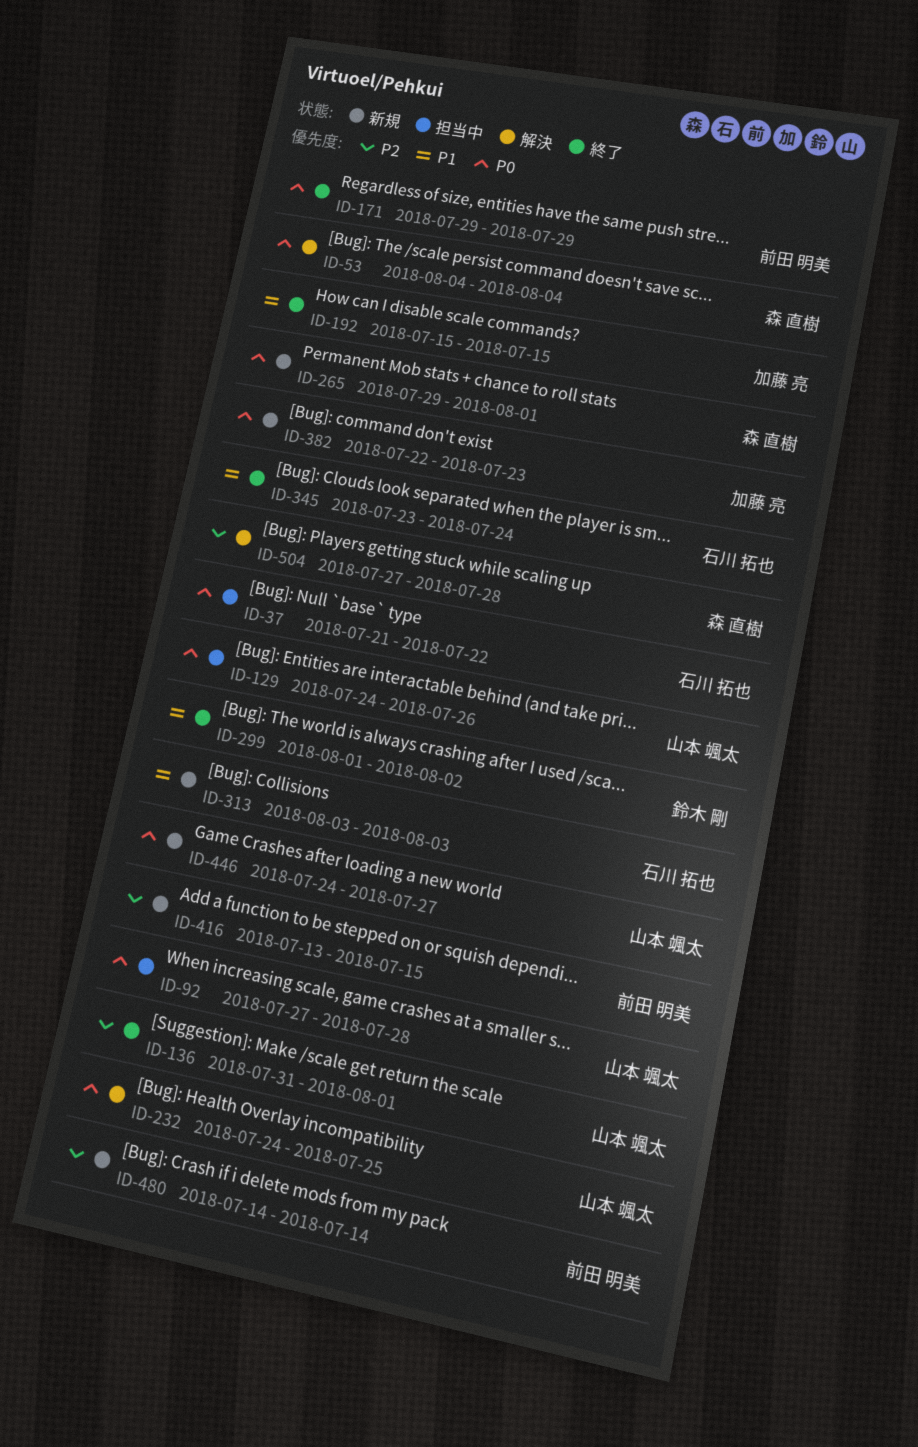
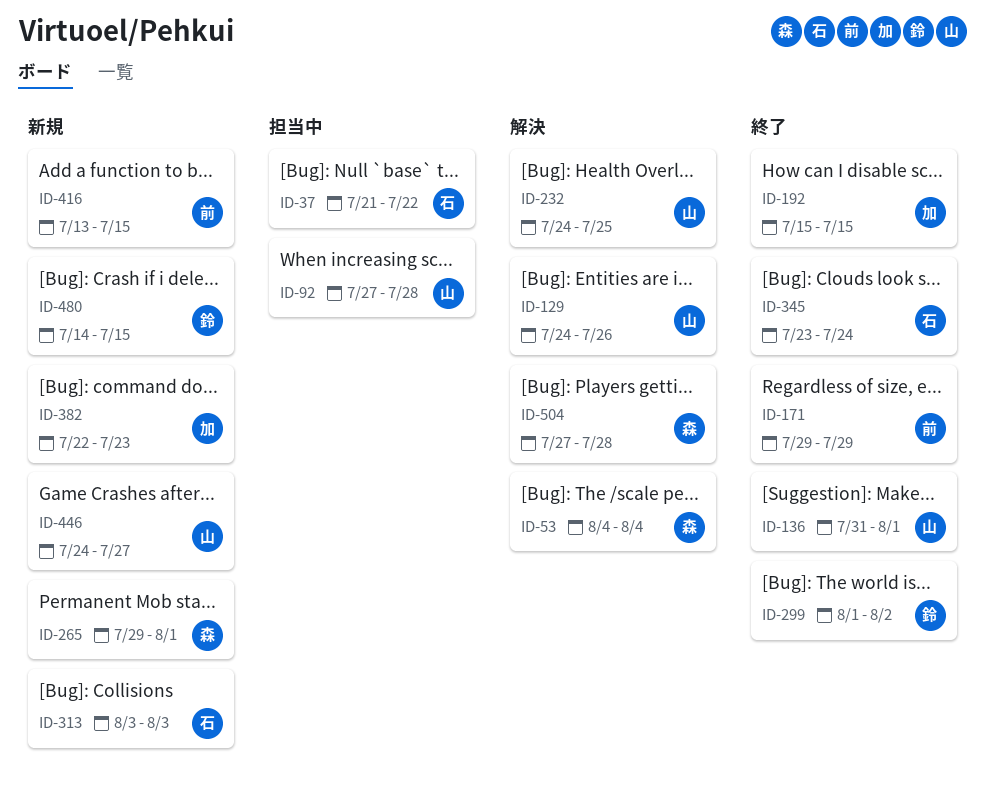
ID-129, status: 担当中 -> 解決
ID-480, owner: 前田 明美 -> 鈴木 剛
ID-480, due: Jul 14 -> Jul 15

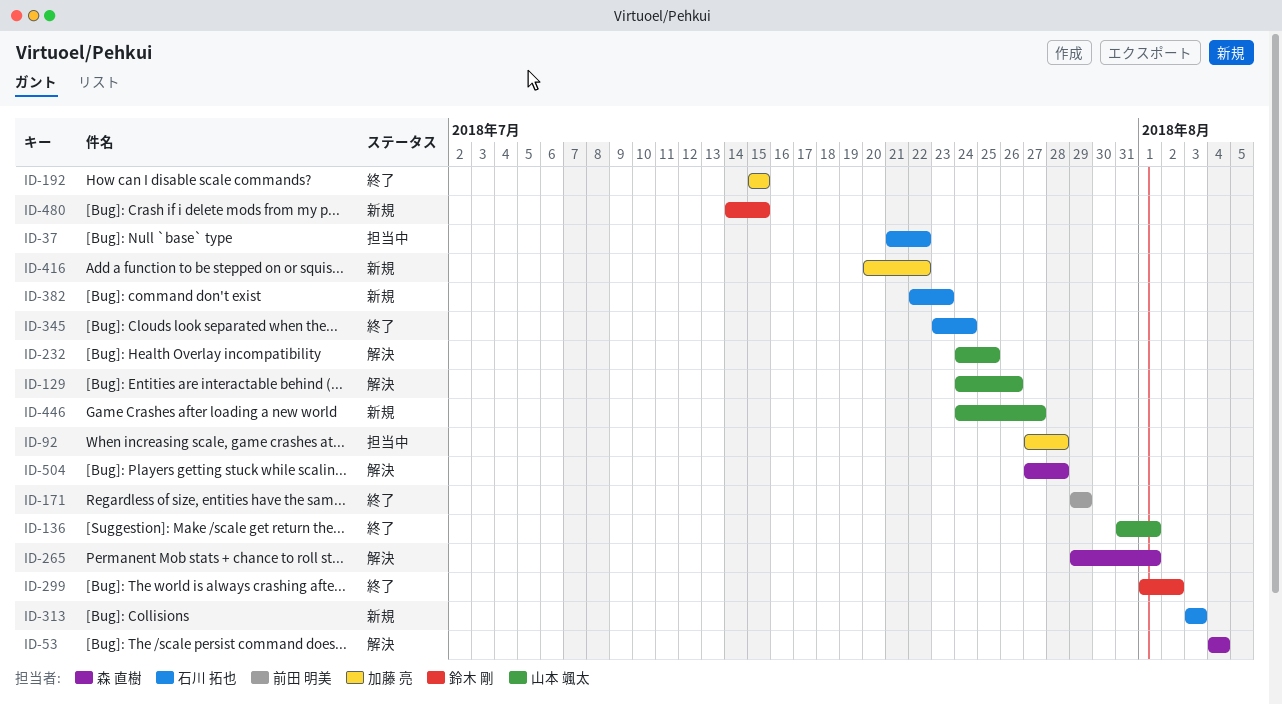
ID-92, owner: 山本 颯太 -> 加藤 亮
ID-265, status: 新規 -> 解決
ID-382, owner: 加藤 亮 -> 石川 拓也
ID-416, owner: 前田 明美 -> 加藤 亮
ID-416, start: Jul 13 -> Jul 20
ID-416, due: Jul 15 -> Jul 22

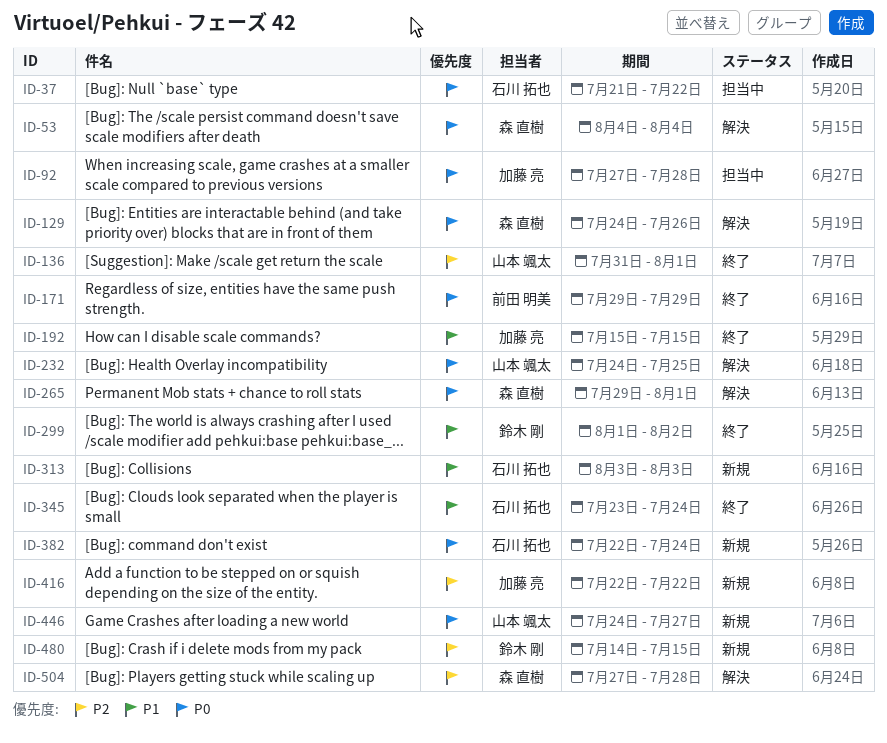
ID-129, owner: 山本 颯太 -> 森 直樹
ID-382, due: Jul 23 -> Jul 24
ID-416, start: Jul 20 -> Jul 22

